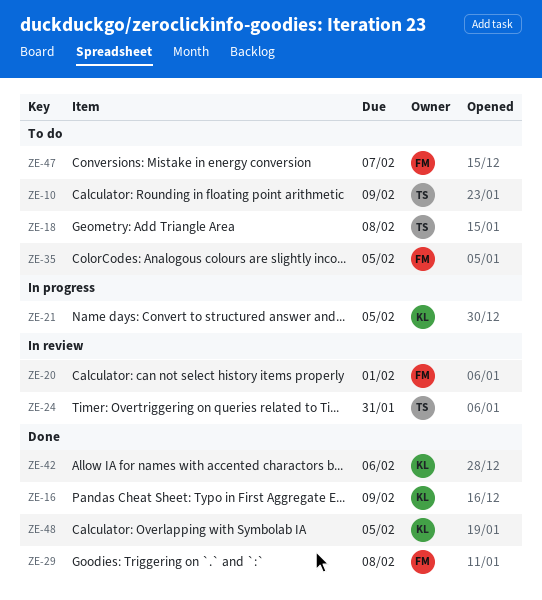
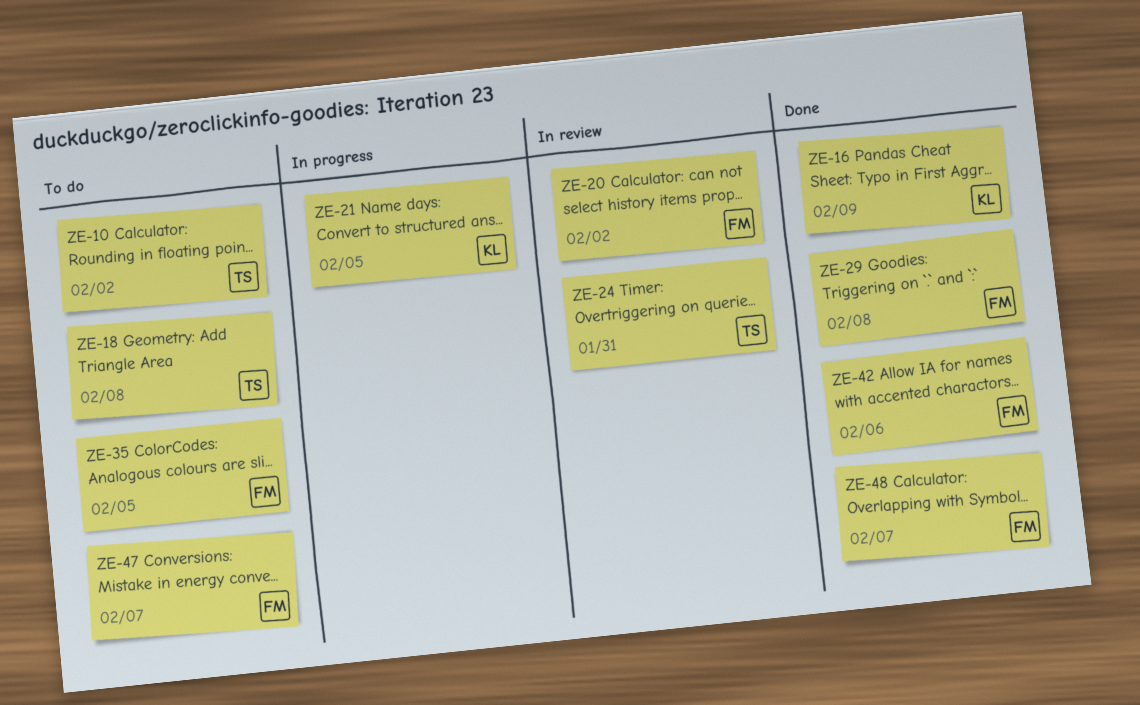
ZE-10, due: Feb 9 -> Feb 2
ZE-20, due: Feb 1 -> Feb 2
ZE-42, owner: KL -> FM
ZE-48, owner: KL -> FM
ZE-48, due: Feb 5 -> Feb 7

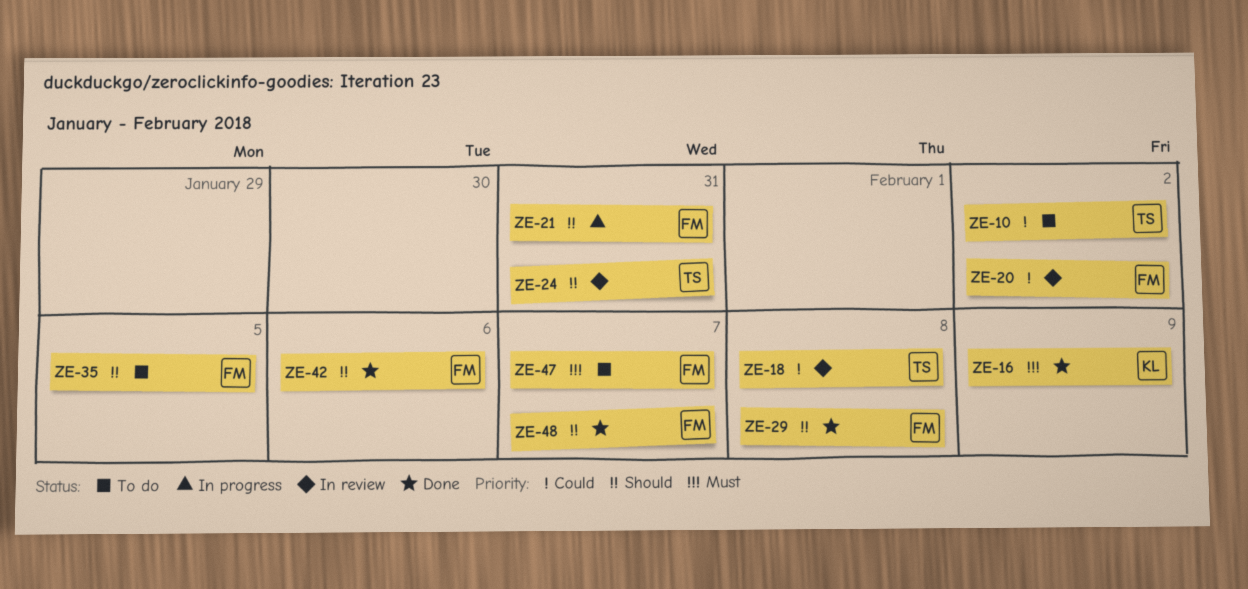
ZE-18, status: To do -> In review
ZE-21, owner: KL -> FM
ZE-21, due: Feb 5 -> Jan 31

